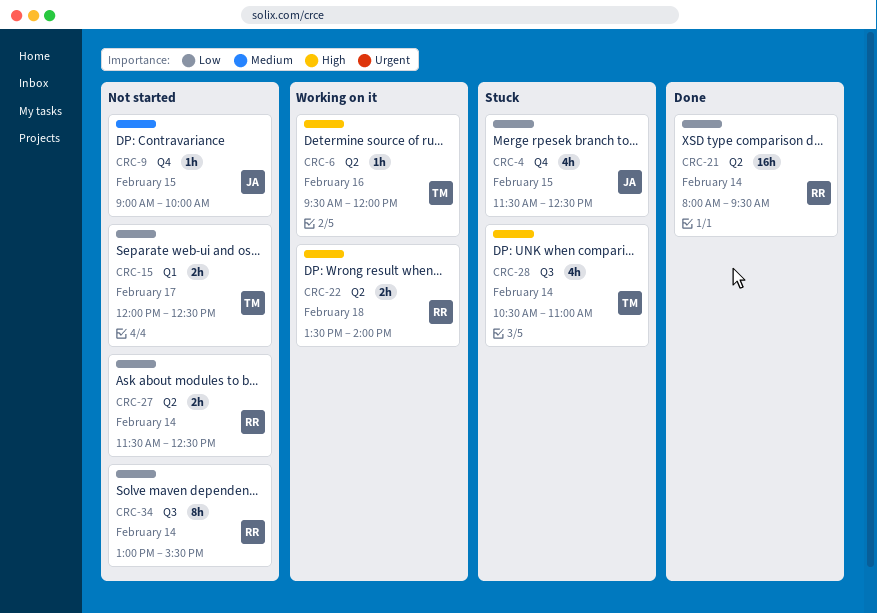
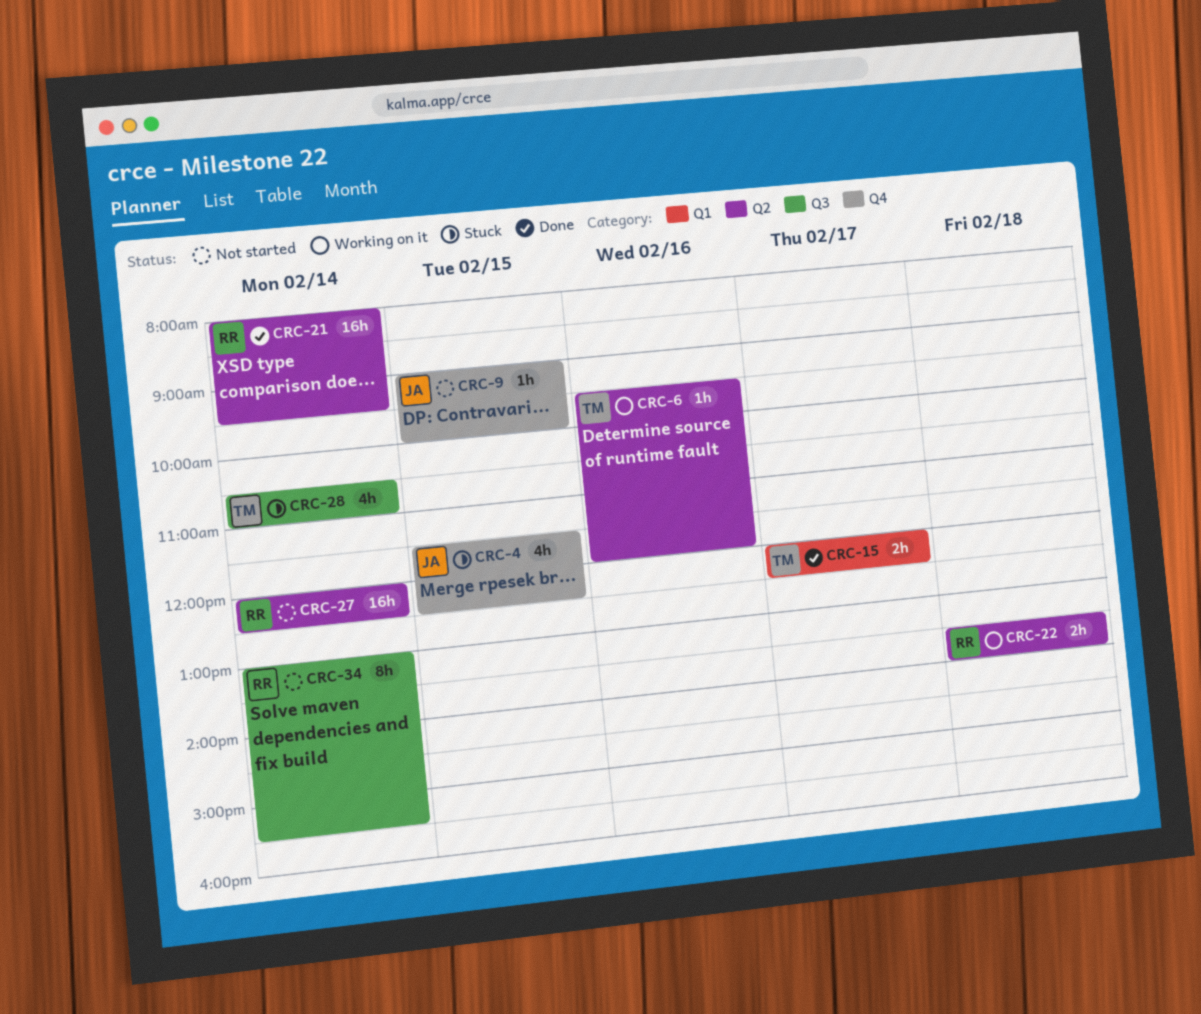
CRC-15, status: Not started -> Done
CRC-27, estimate: 2h -> 16h
CRC-27, begins: 11:30 -> 12:00

